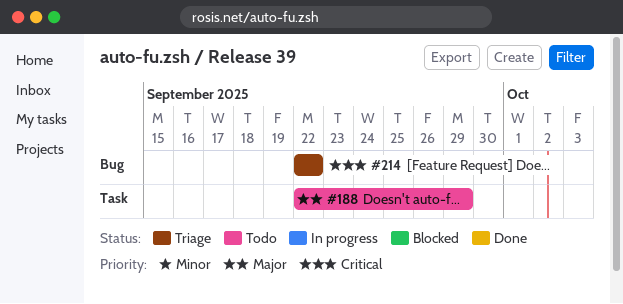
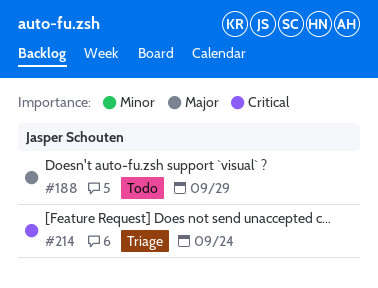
#214, due: Sep 22 -> Sep 24

